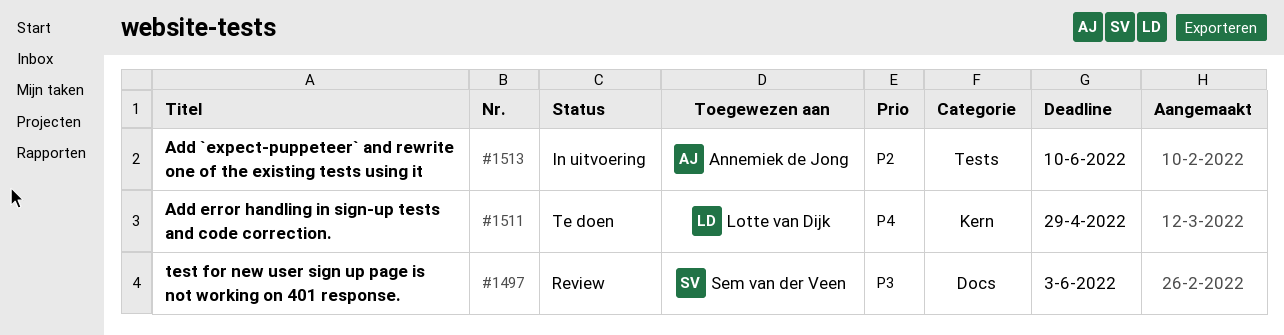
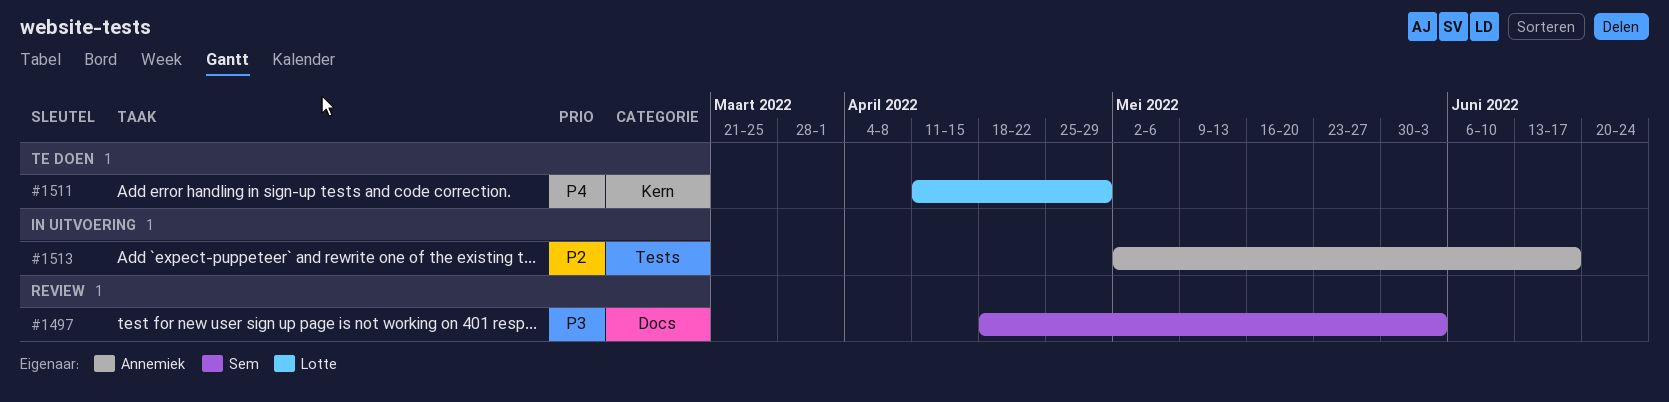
#1513, due: Jun 10 -> Jun 17

